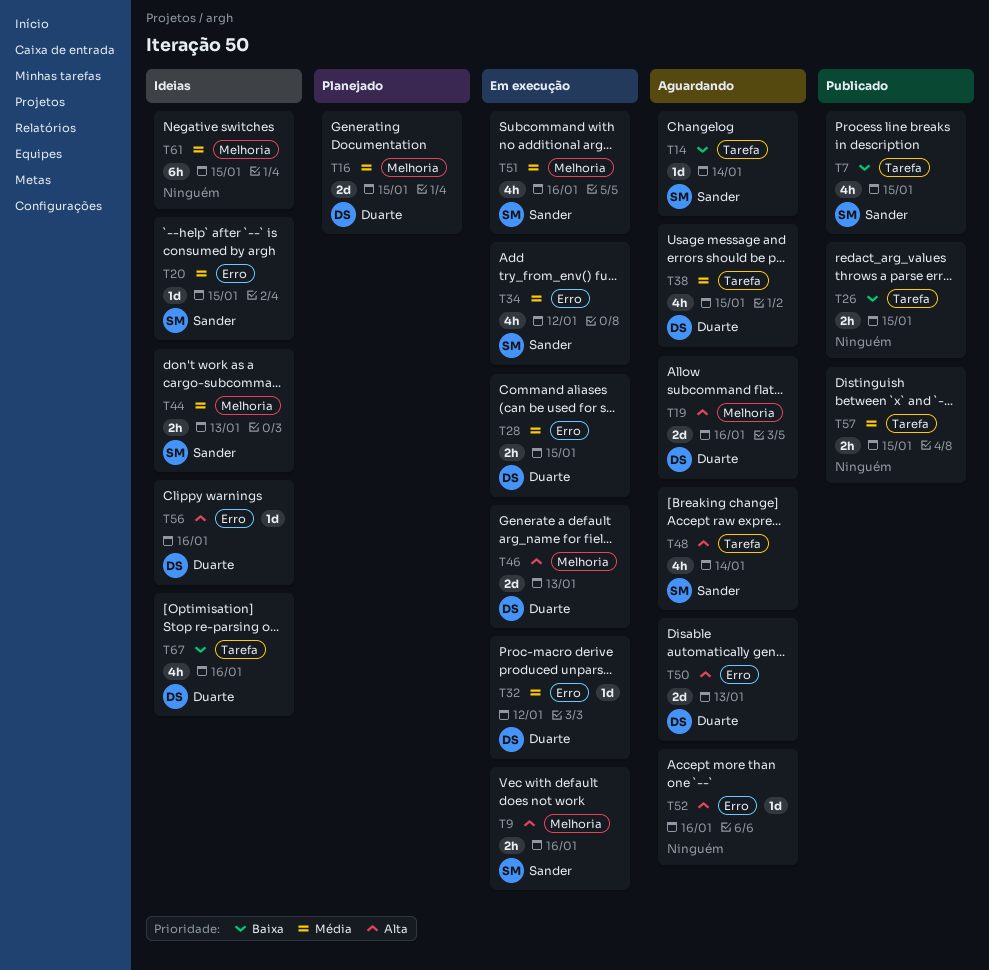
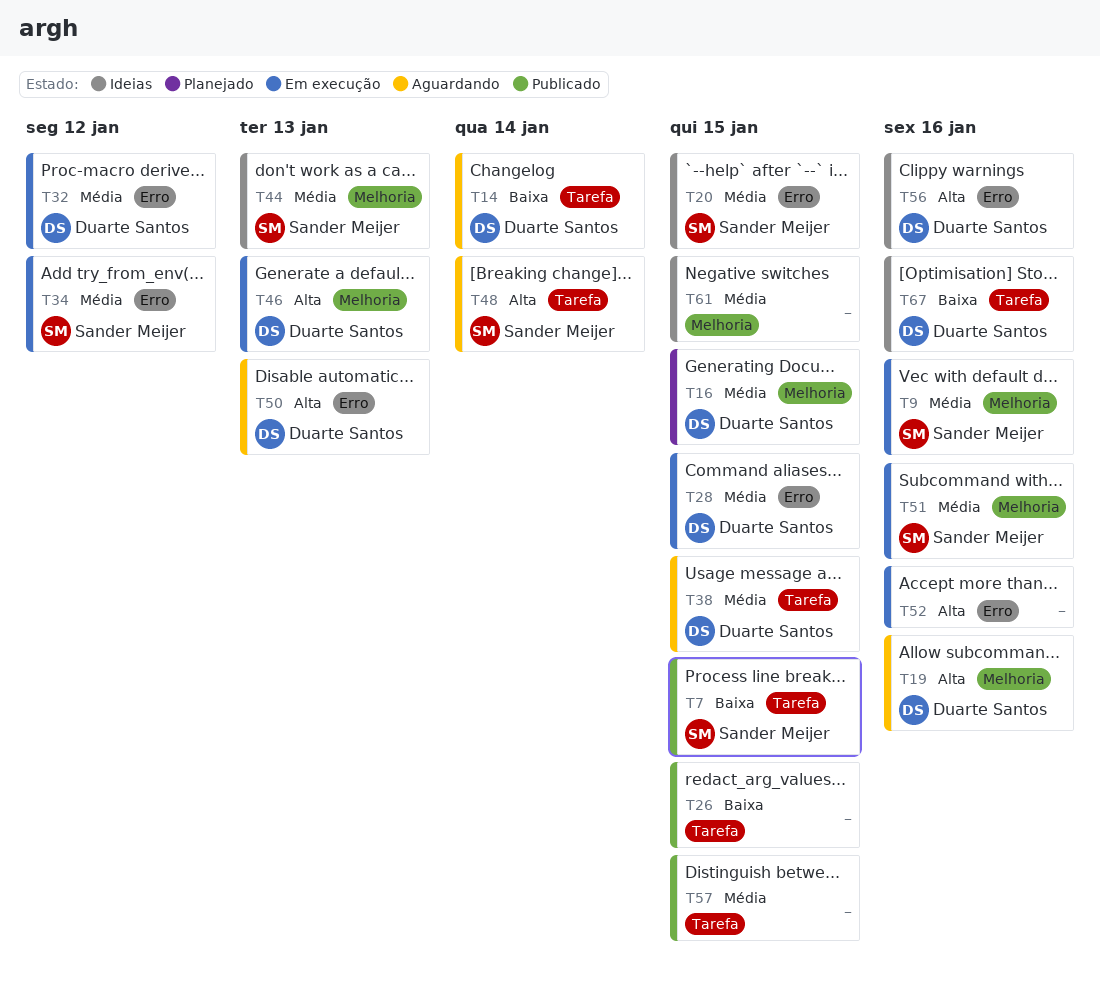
T9, priority: Alta -> Média
T14, owner: Sander Meijer -> Duarte Santos
T52, status: Aguardando -> Em execução

